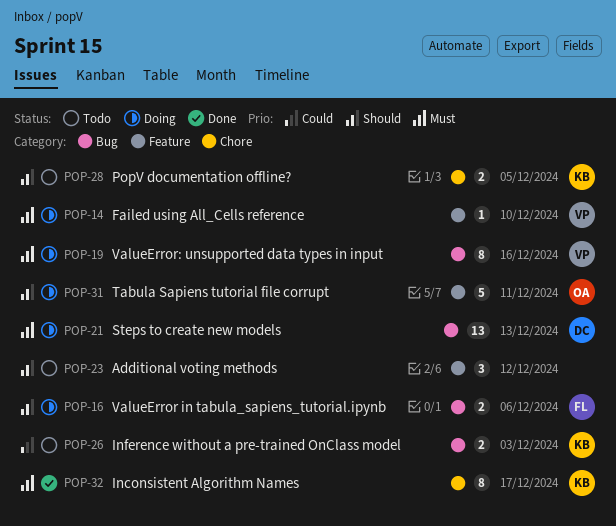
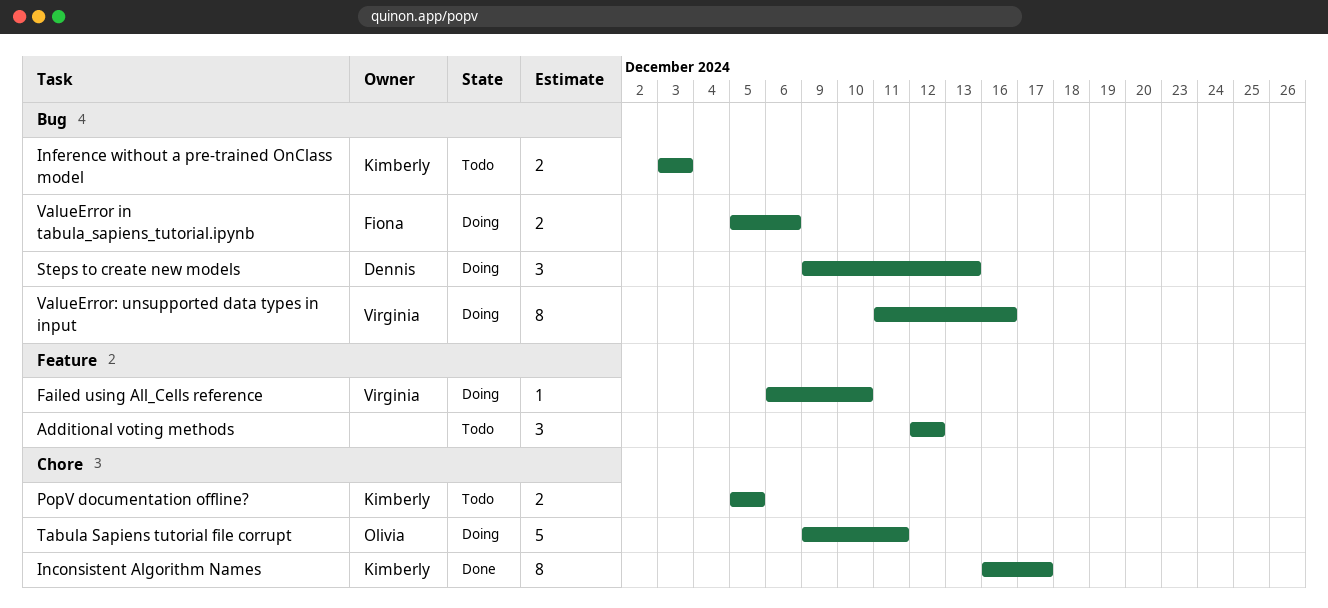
Steps to create new models, estimate: 13 -> 3
Tabula Sapiens tutorial file corrupt, label: Feature -> Chore

